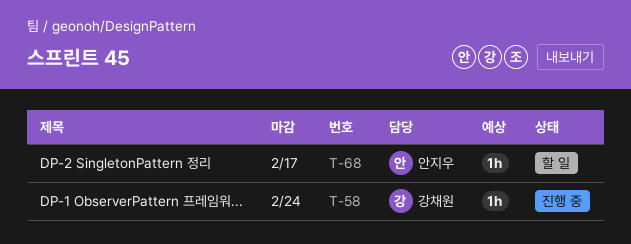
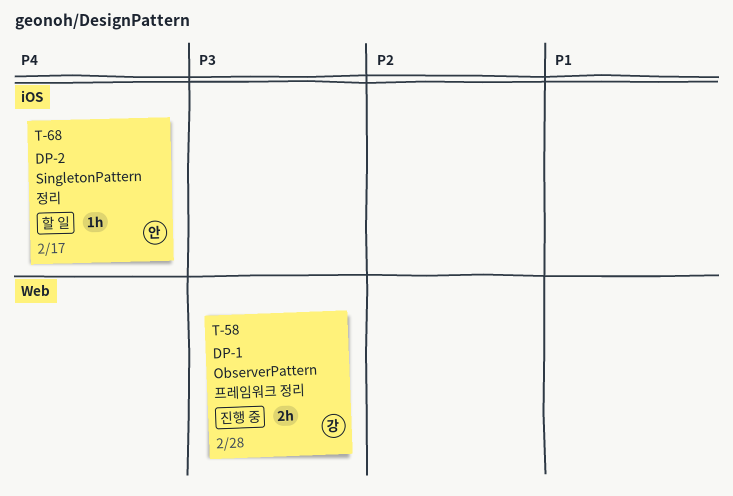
T-58, estimate: 1h -> 2h
T-58, due: Feb 24 -> Feb 28

